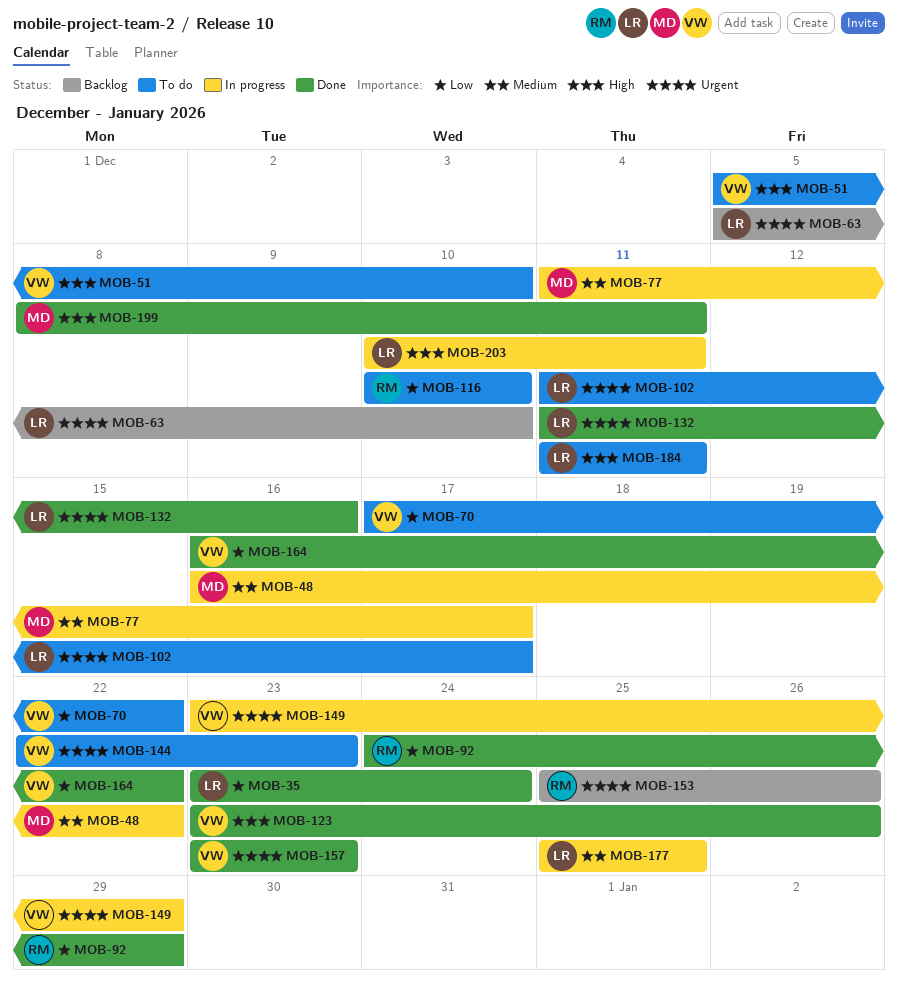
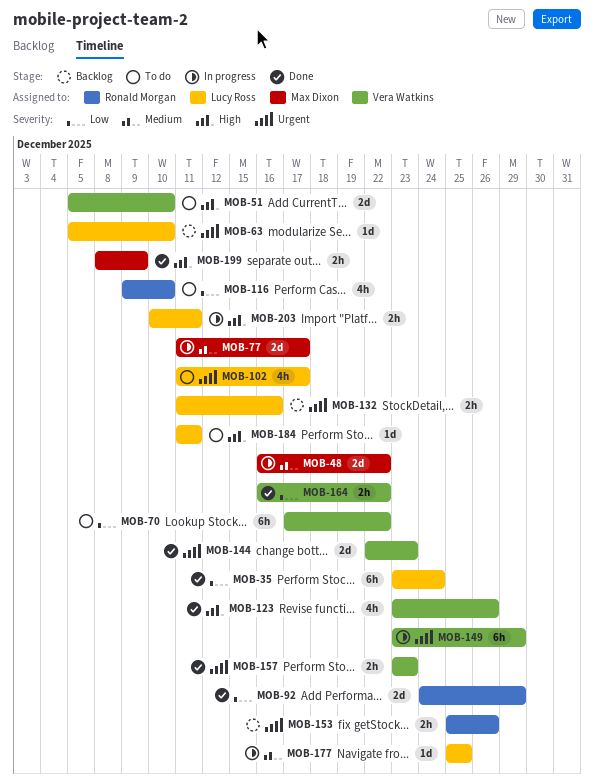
MOB-116, start: Dec 10 -> Dec 9
MOB-132, status: Done -> Backlog
MOB-144, status: To do -> Done
MOB-199, due: Dec 11 -> Dec 9

